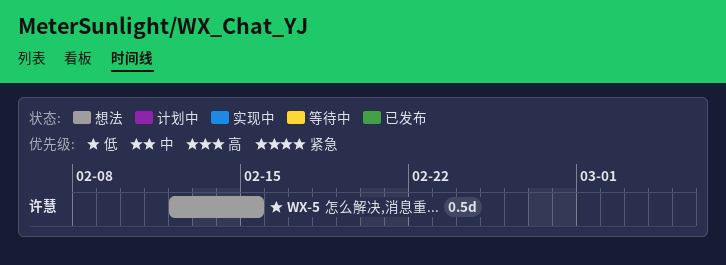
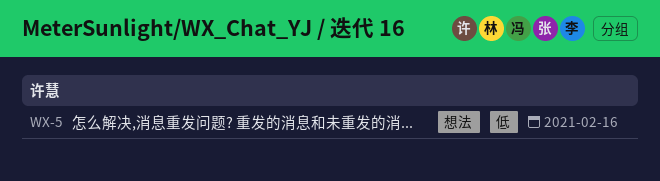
WX-5, due: Feb 15 -> Feb 16

